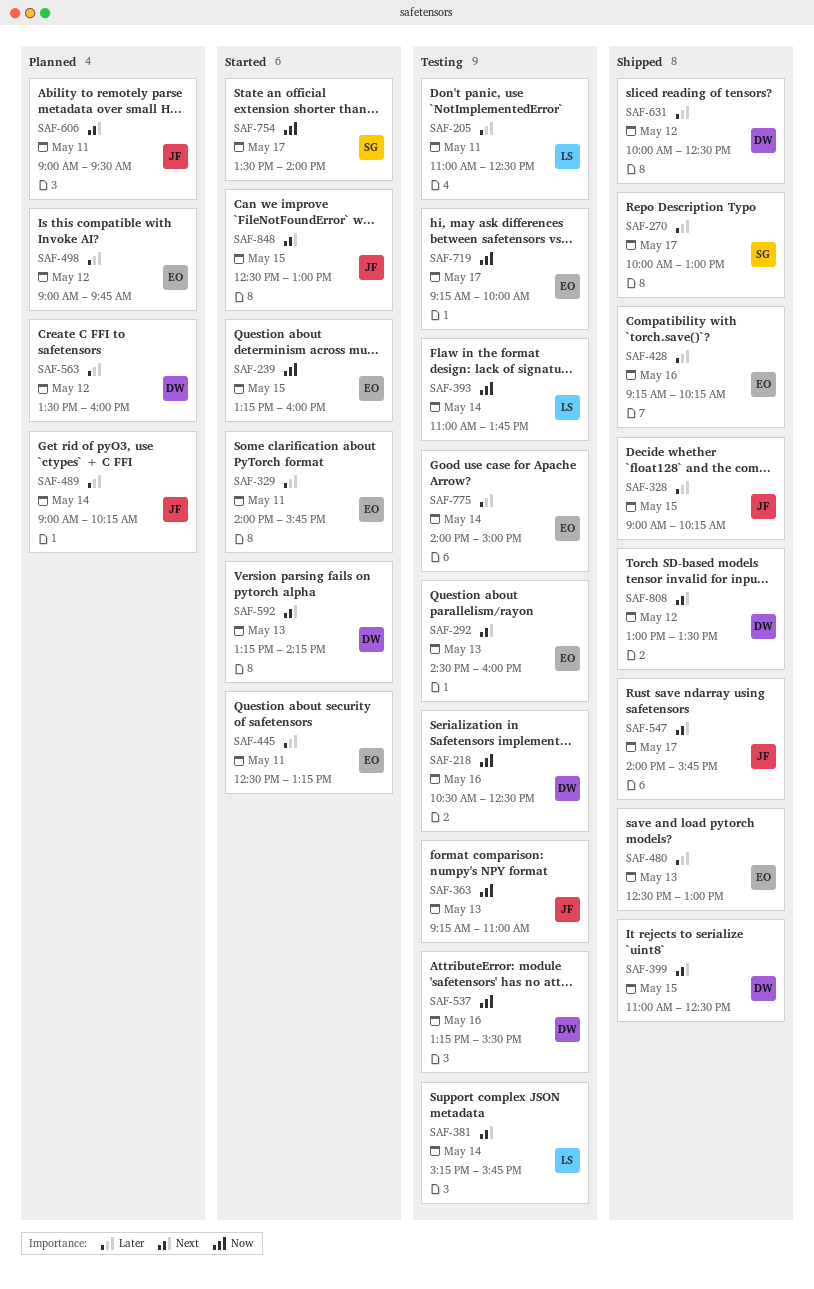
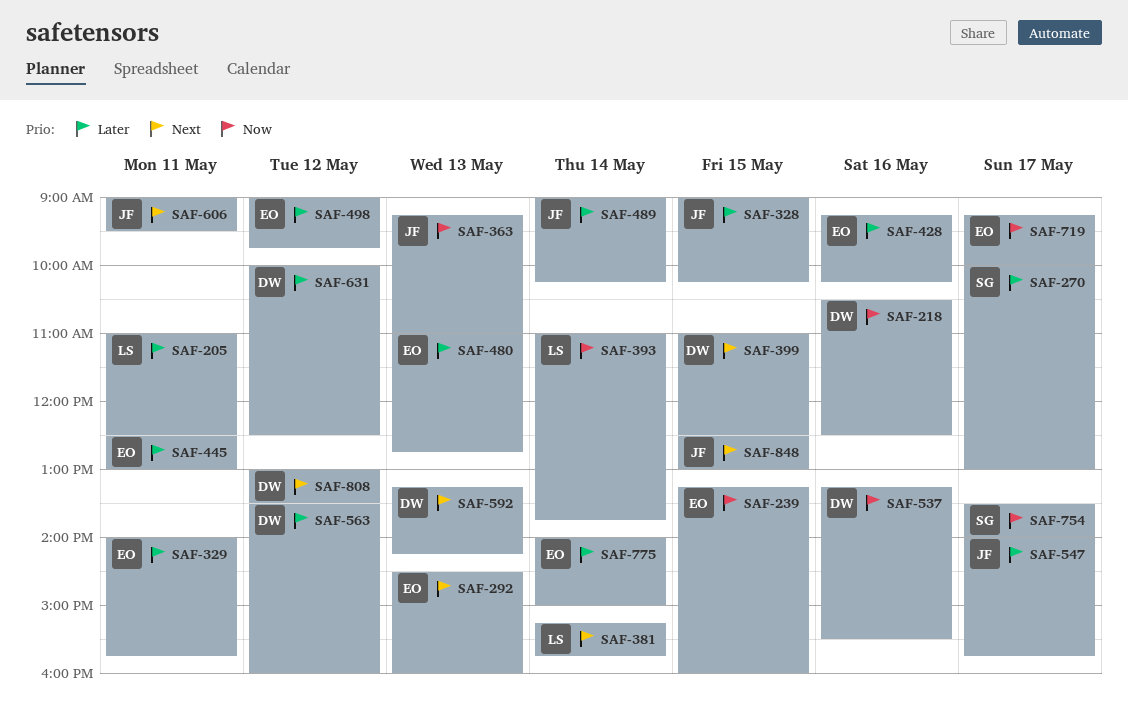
SAF-445, ends: 13:15 -> 13:00
SAF-480, begins: 12:30 -> 11:00
SAF-480, ends: 13:00 -> 12:45
SAF-547, priority: Next -> Later

